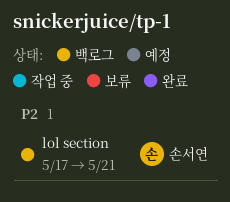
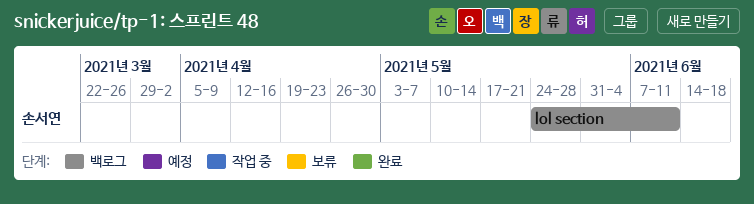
lol section, start: May 17 -> May 24
lol section, due: May 21 -> Jun 11

